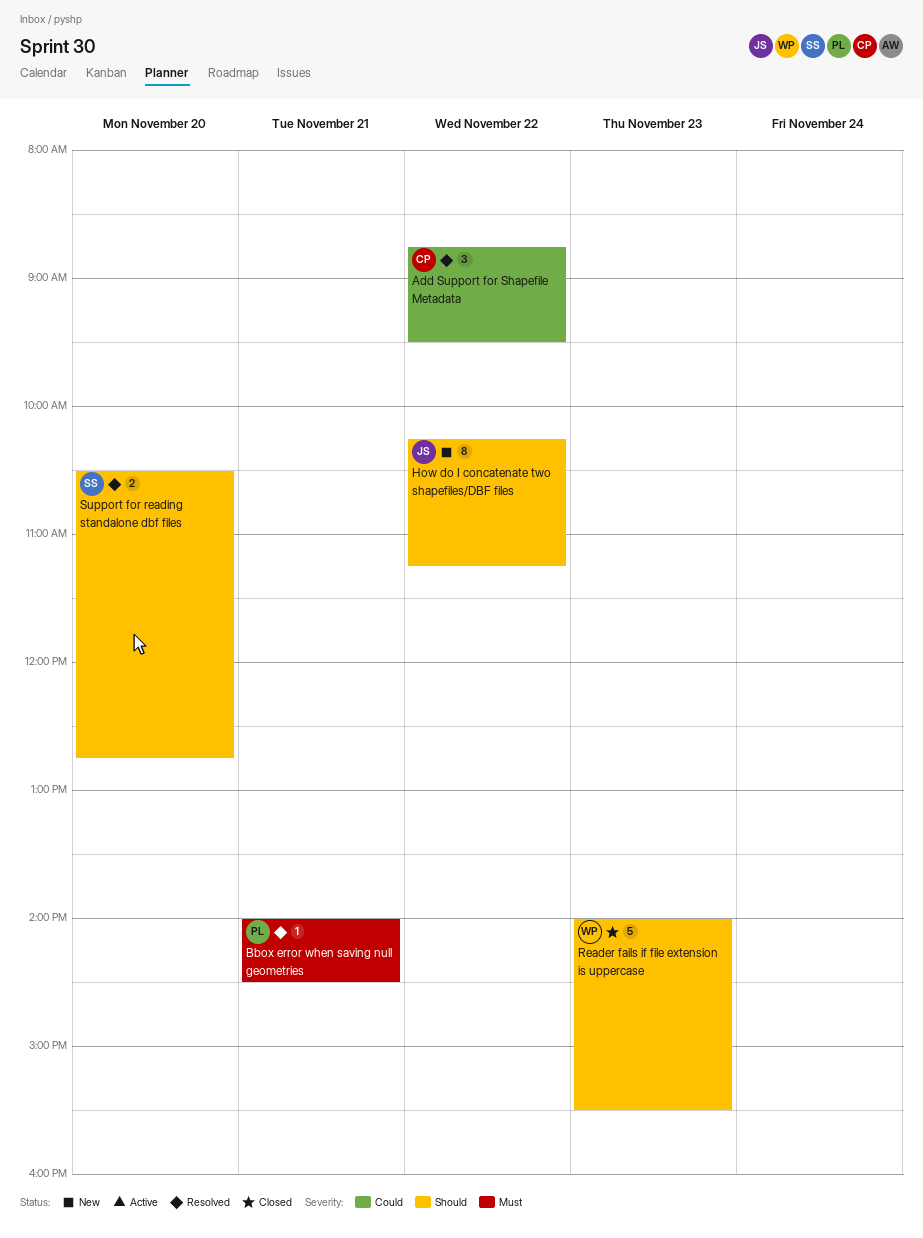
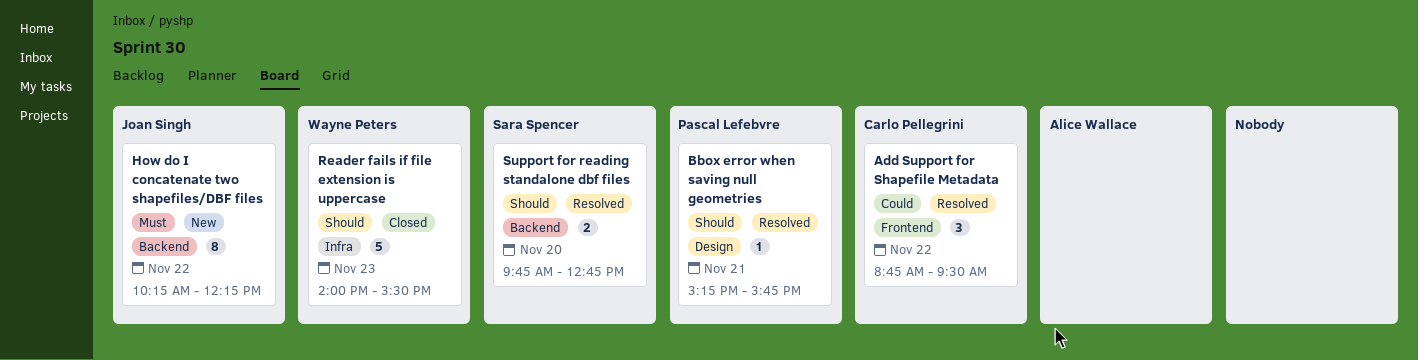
Bbox error when saving null geometries, priority: Must -> Should
Bbox error when saving null geometries, begins: 14:00 -> 15:15
Bbox error when saving null geometries, ends: 14:30 -> 15:45
How do I concatenate two shapefiles/DBF files, priority: Should -> Must
How do I concatenate two shapefiles/DBF files, ends: 11:15 -> 12:15
Support for reading standalone dbf files, begins: 10:30 -> 09:45

